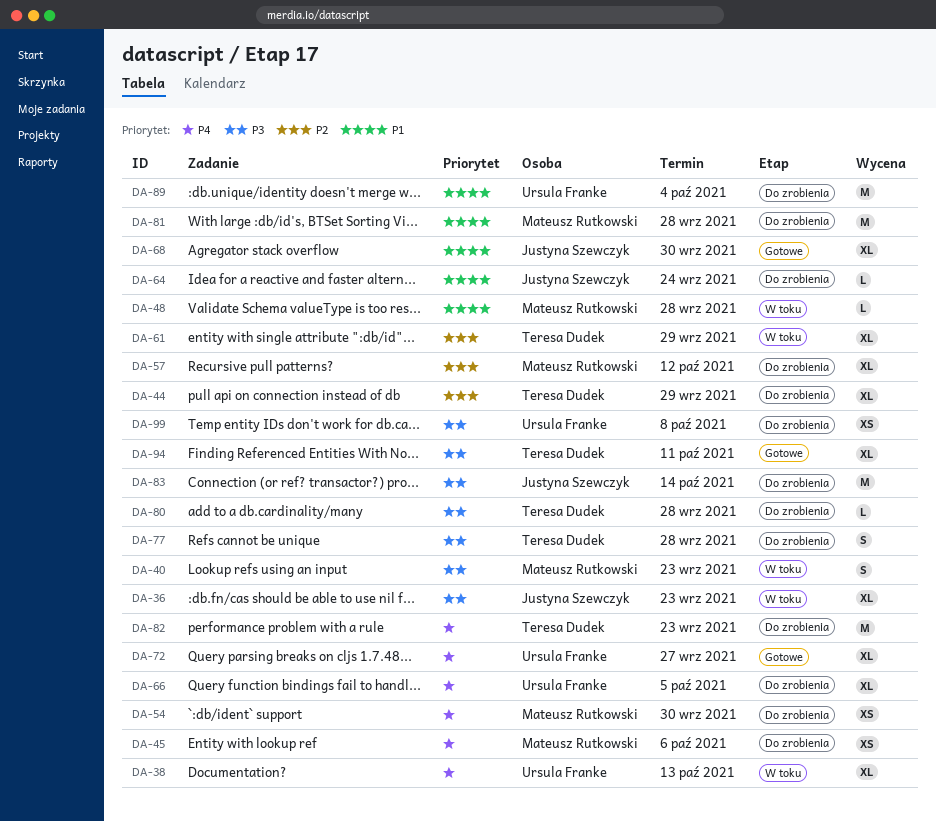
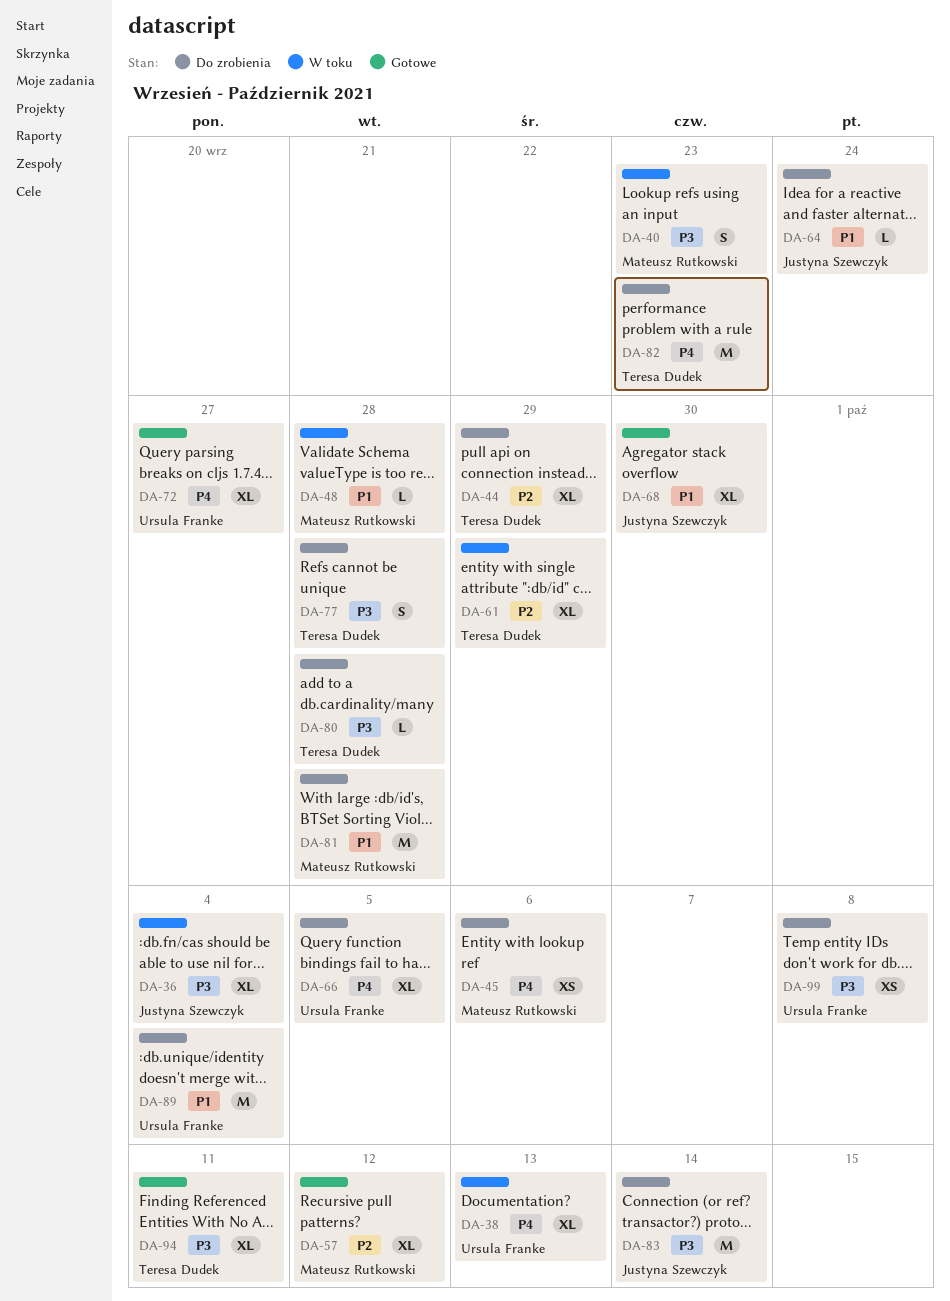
DA-36, due: Sep 23 -> Oct 4
DA-54: present -> none
DA-57, status: Do zrobienia -> Gotowe

